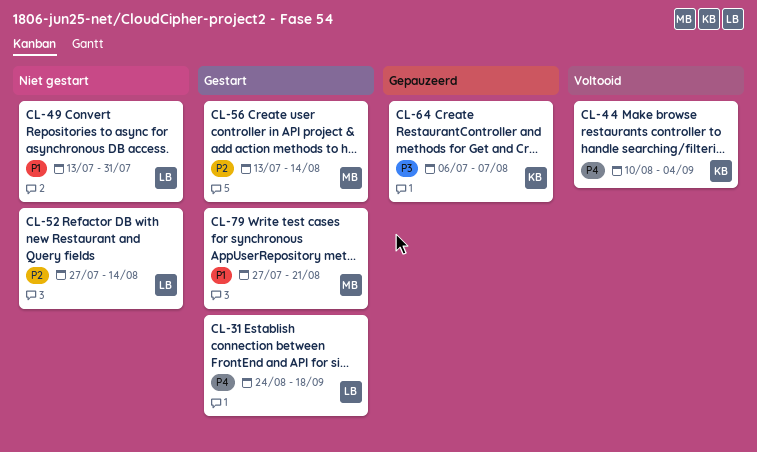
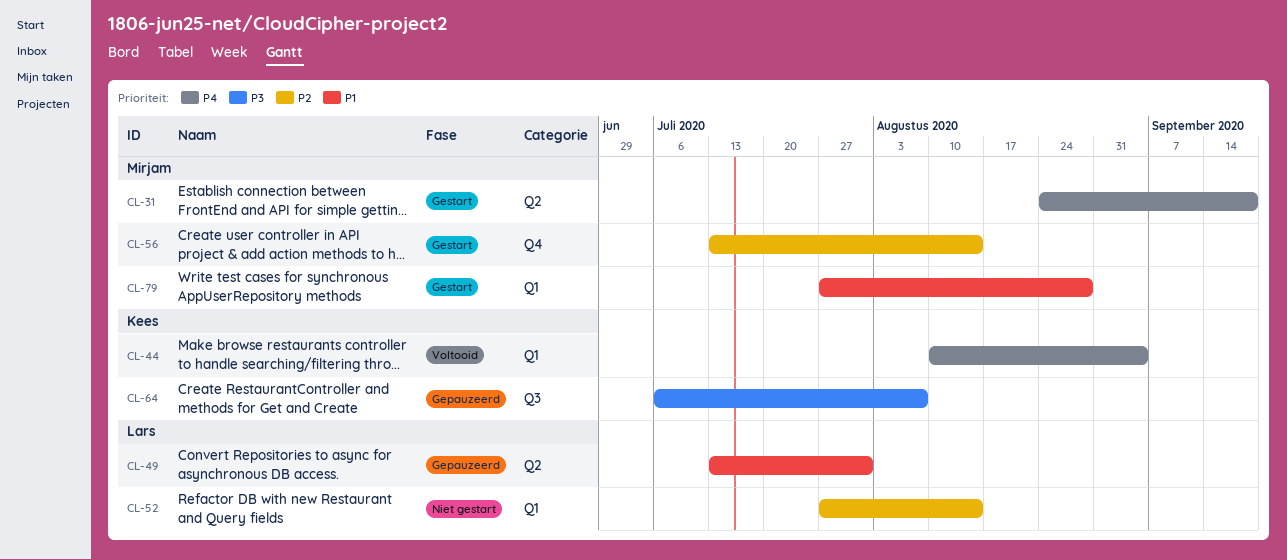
CL-31, owner: Lars -> Mirjam
CL-49, status: Niet gestart -> Gepauzeerd
CL-79, due: Aug 21 -> Aug 28

